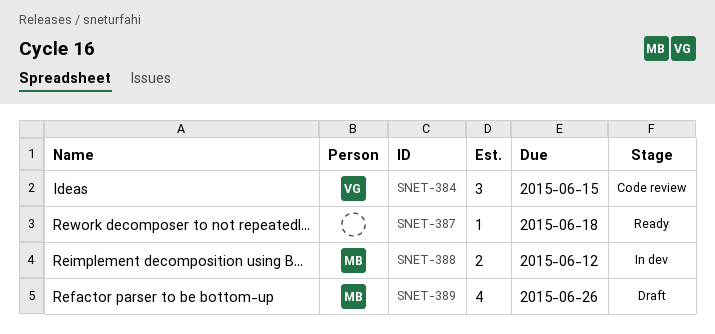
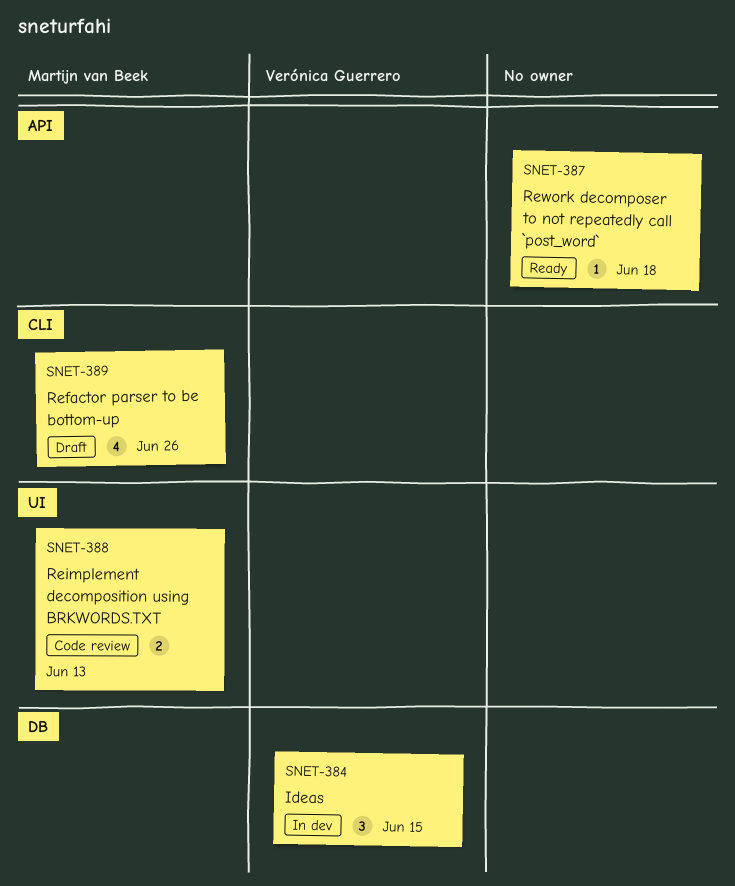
SNET-384, status: Code review -> In dev
SNET-388, status: In dev -> Code review
SNET-388, due: Jun 12 -> Jun 13

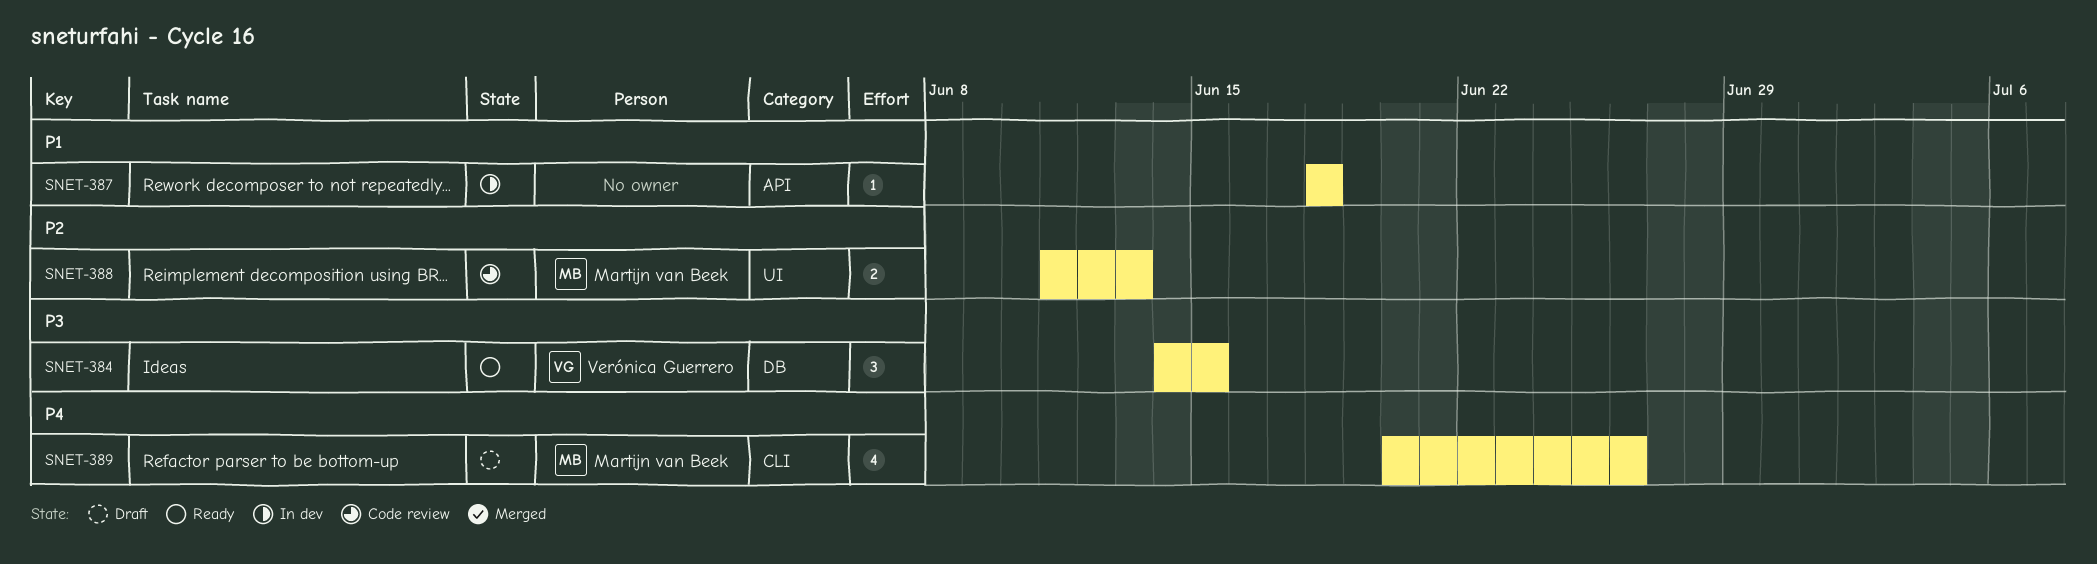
SNET-384, status: In dev -> Ready
SNET-387, status: Ready -> In dev

